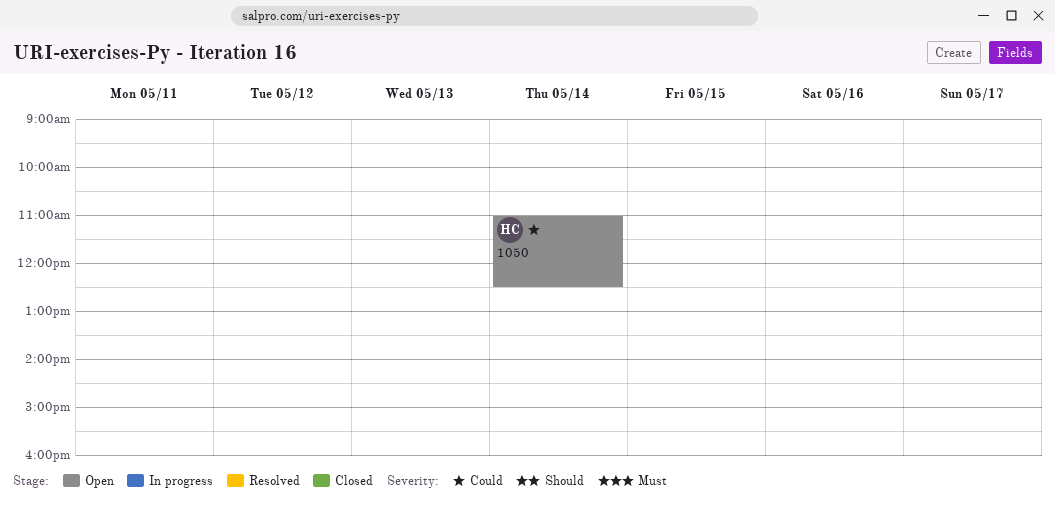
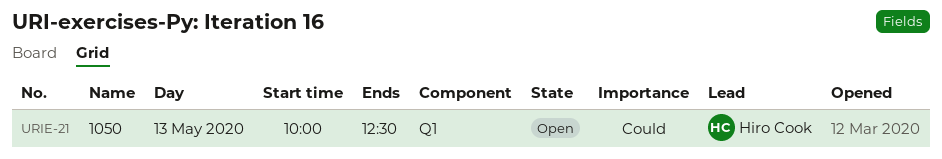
1050, day: May 14 -> May 13
1050, begins: 11:00 -> 10:00

